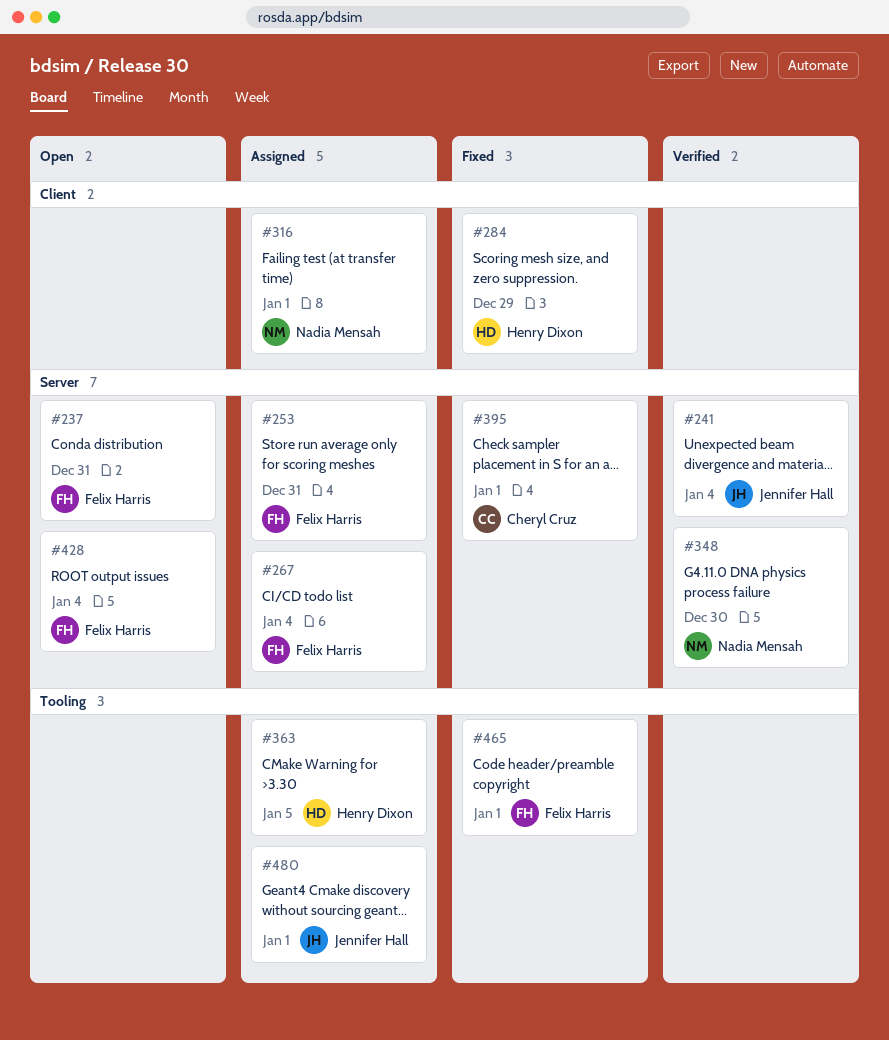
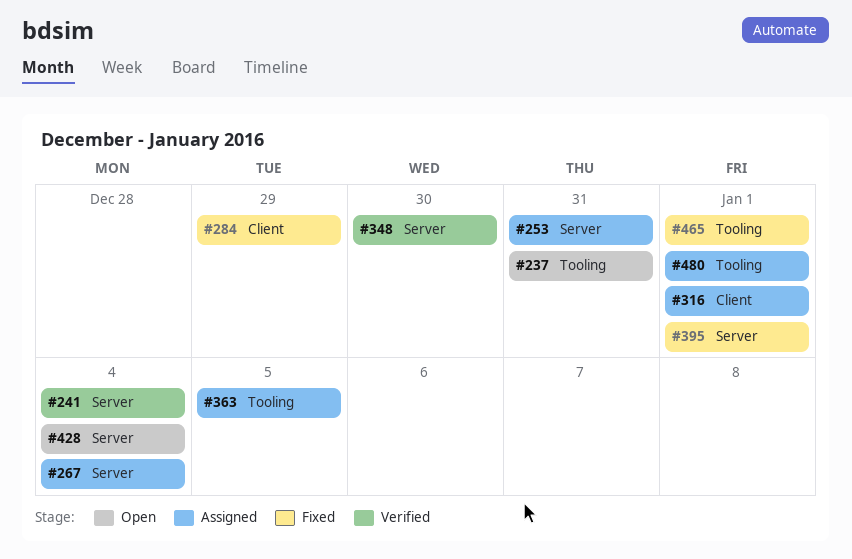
#237, label: Server -> Tooling

